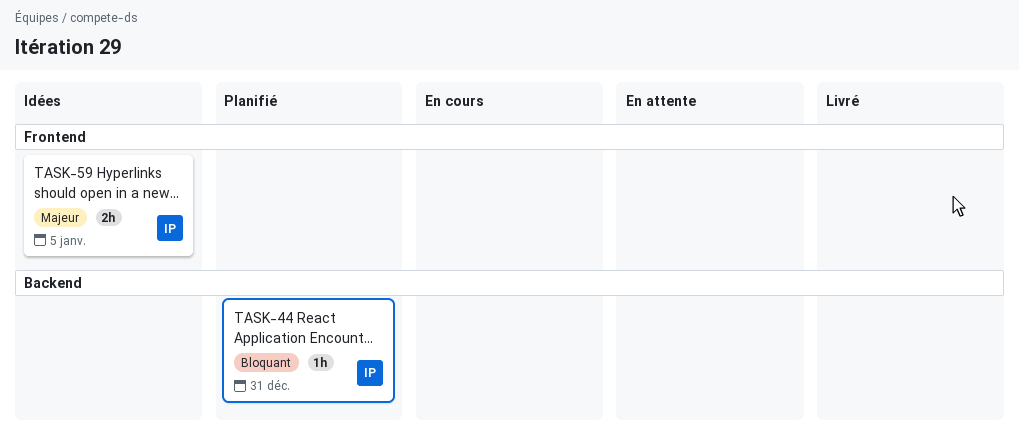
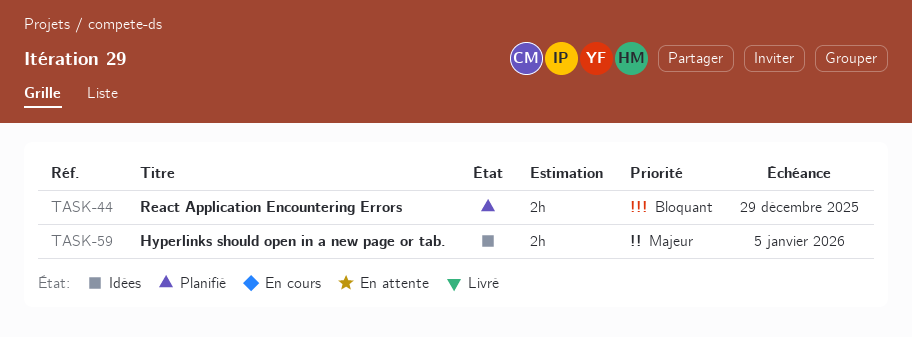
TASK-44, estimate: 1h -> 2h
TASK-44, due: Dec 31 -> Dec 29

